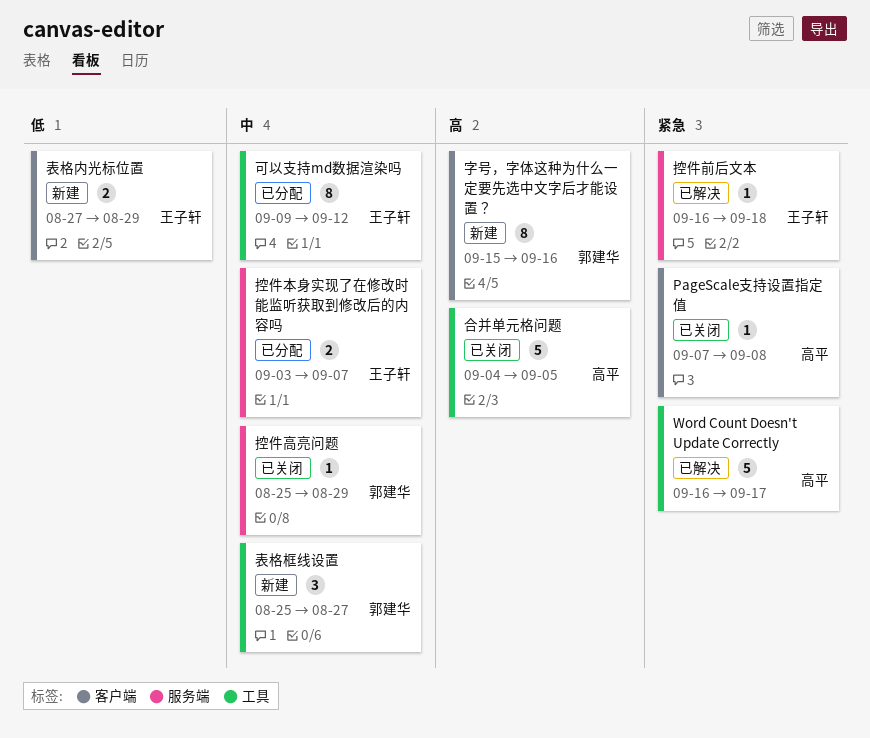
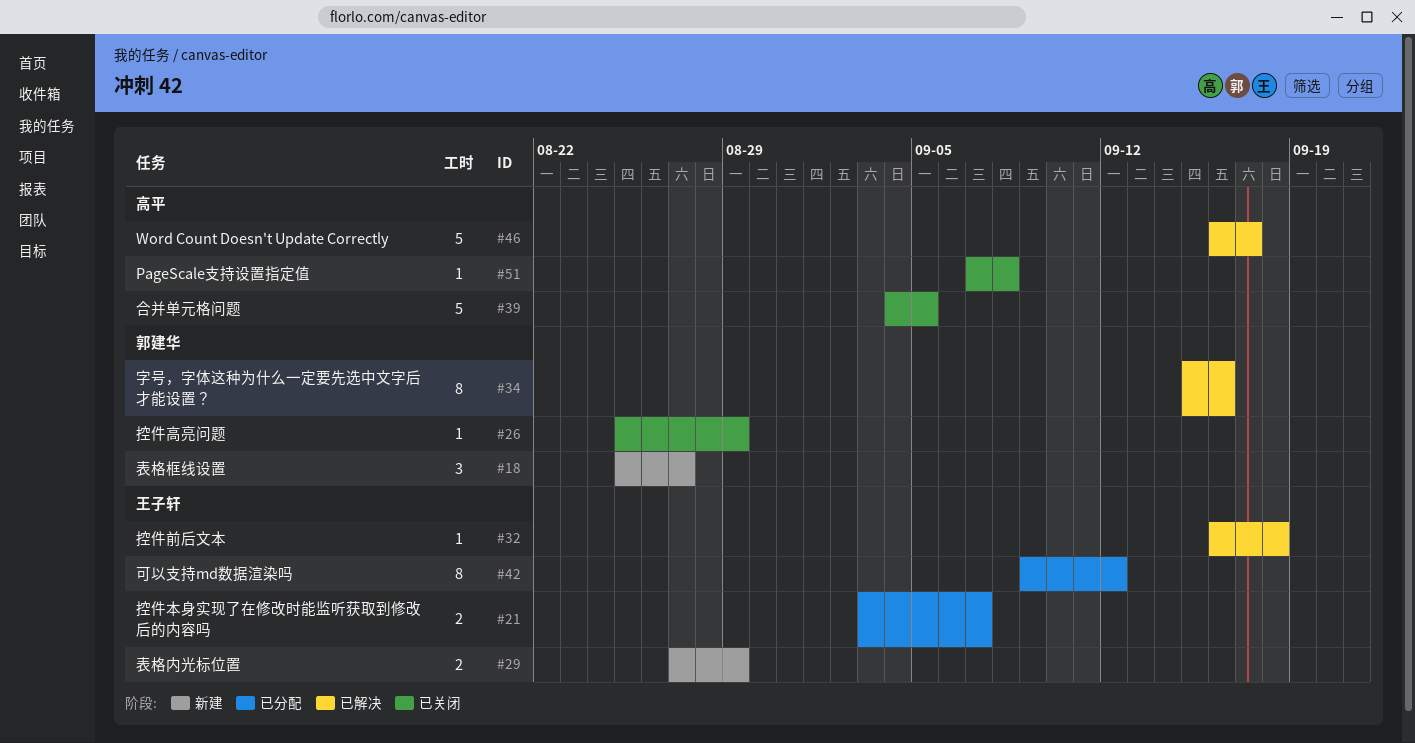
字号，字体这种为什么一定要先选中文字后才能设置？, status: 新建 -> 已解决

